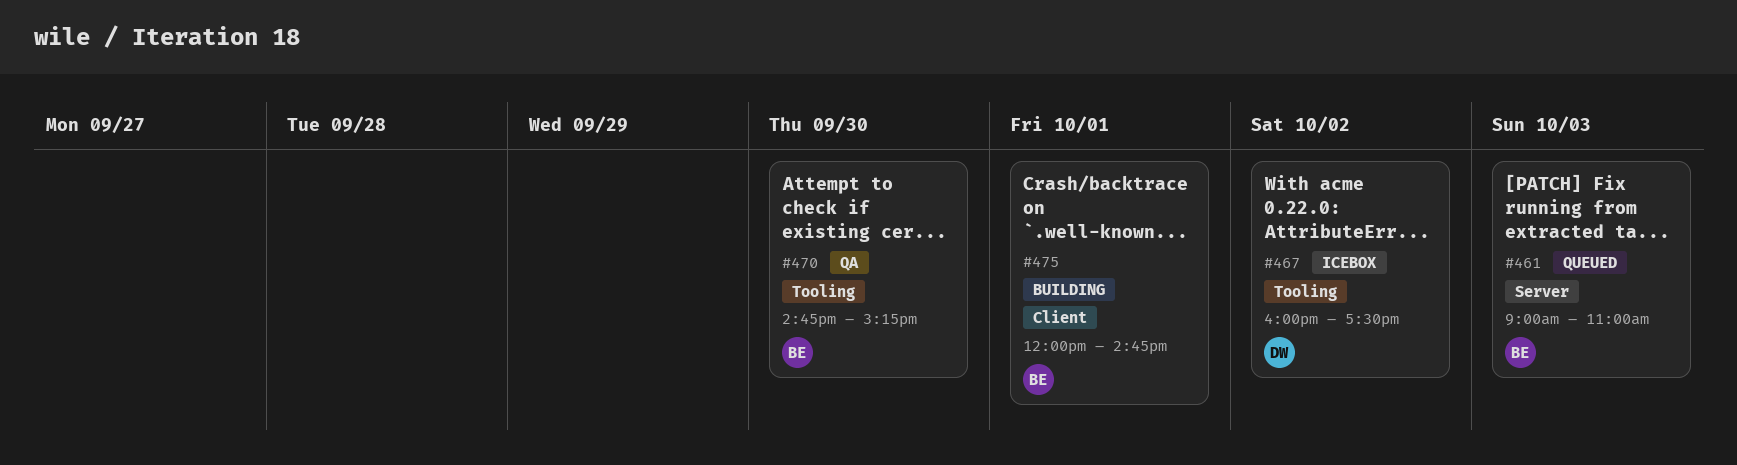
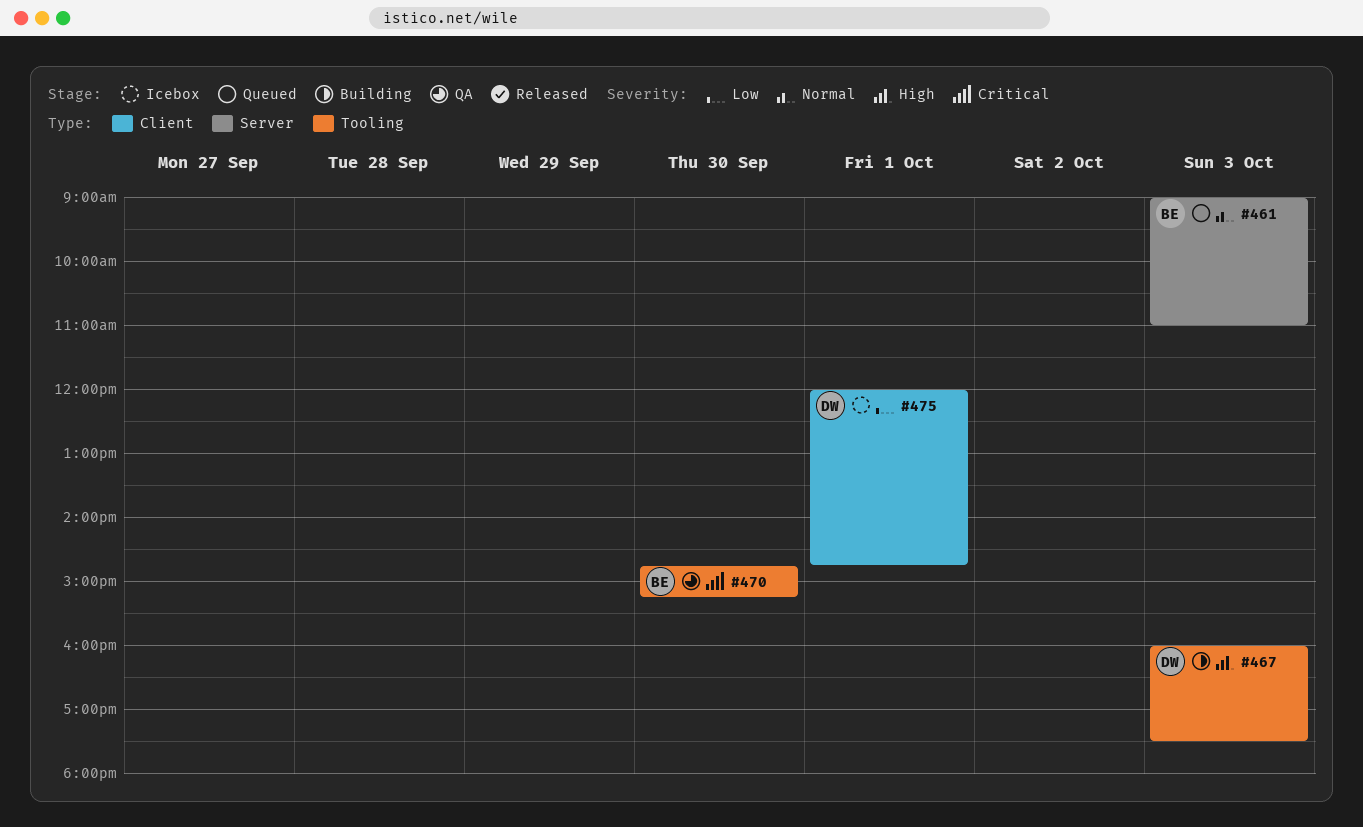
#467, status: Icebox -> Building
#467, day: Oct 2 -> Oct 3
#475, status: Building -> Icebox
#475, owner: BE -> DW

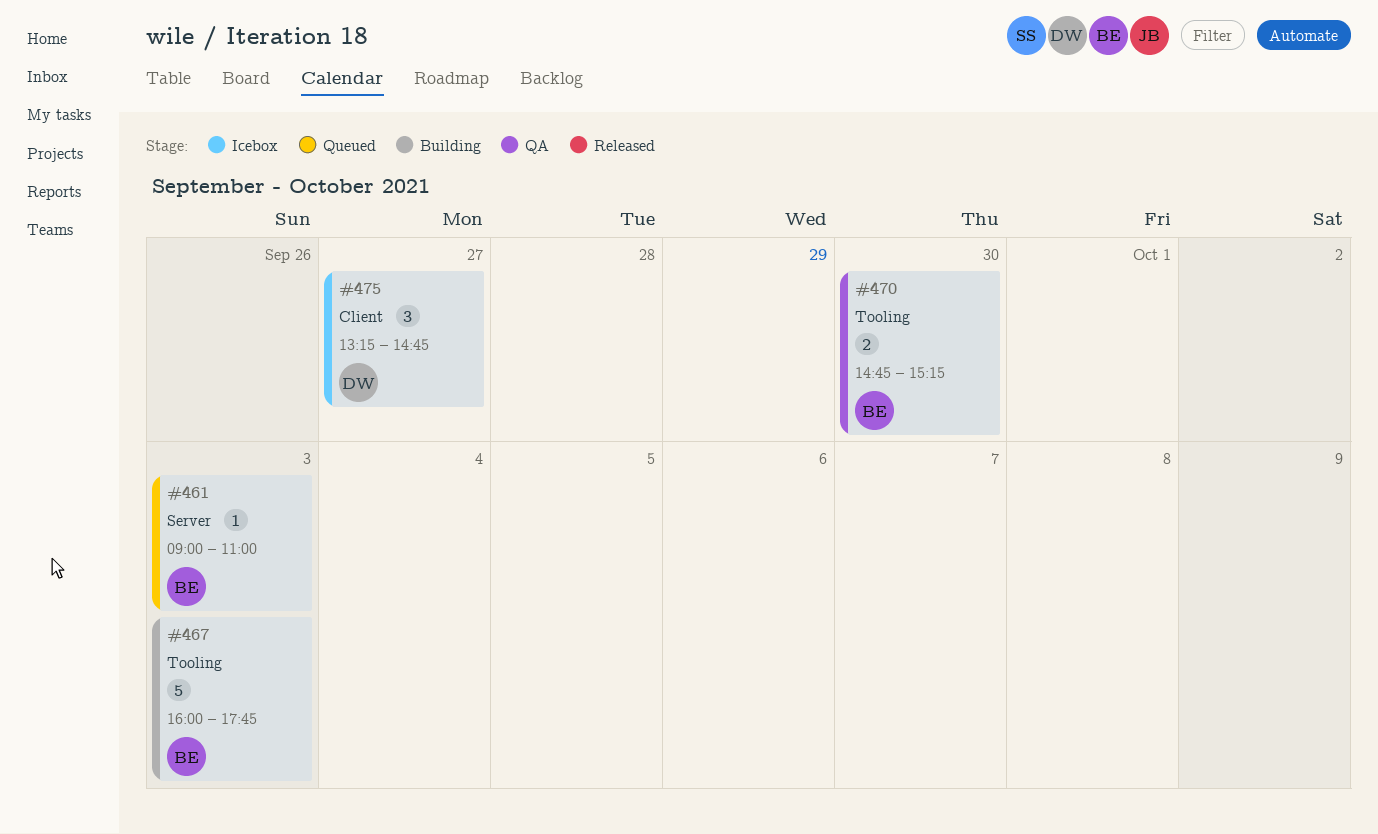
#467, owner: DW -> BE
#467, ends: 17:30 -> 17:45
#475, day: Oct 1 -> Sep 27
#475, begins: 12:00 -> 13:15

